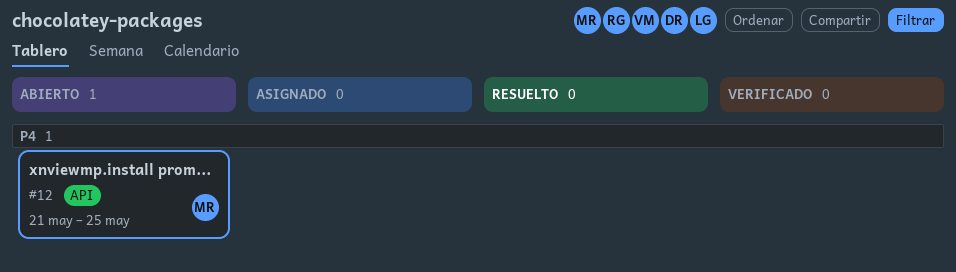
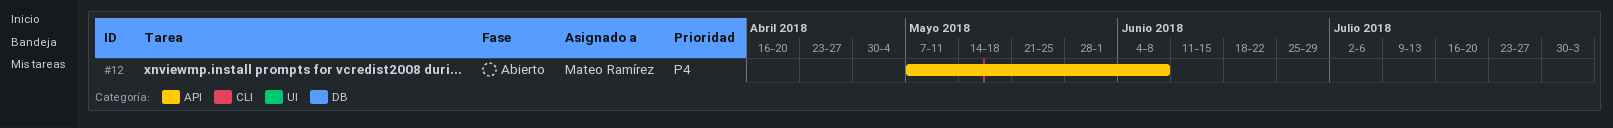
#12, start: May 21 -> May 7
#12, due: May 25 -> Jun 8

